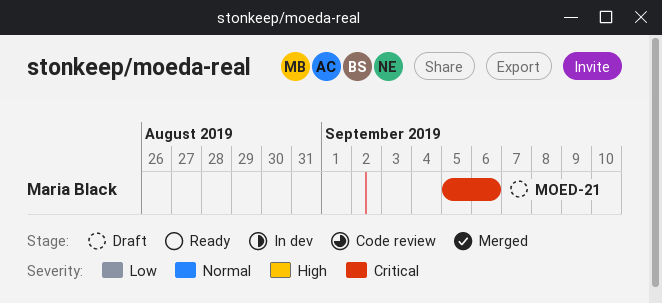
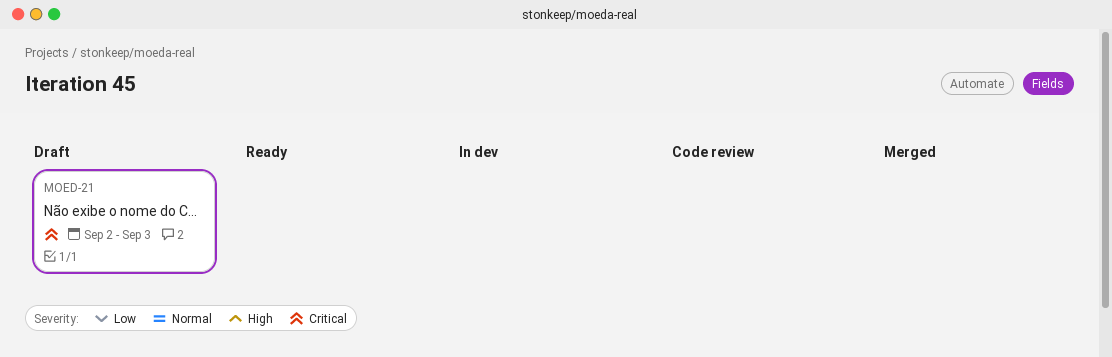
MOED-21, start: Sep 5 -> Sep 2
MOED-21, due: Sep 6 -> Sep 3

